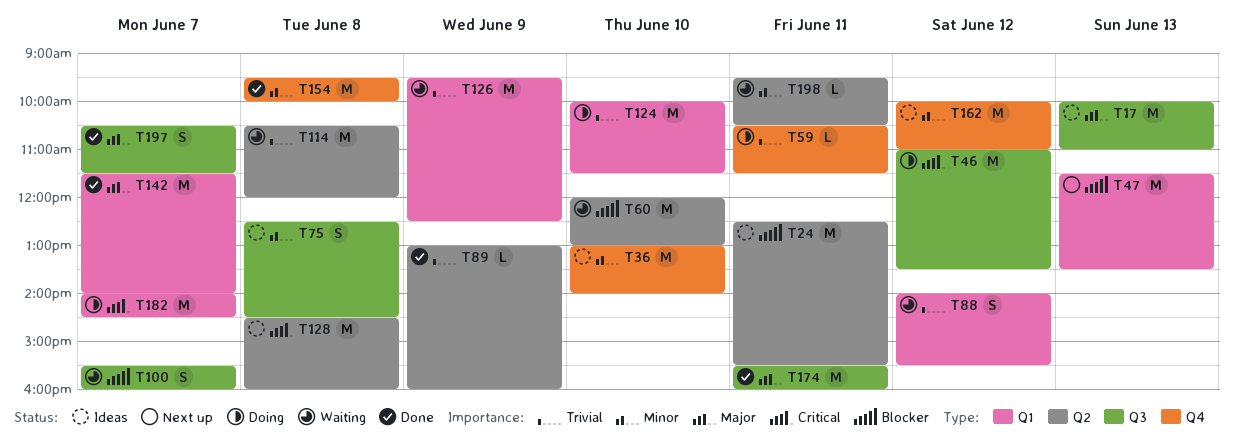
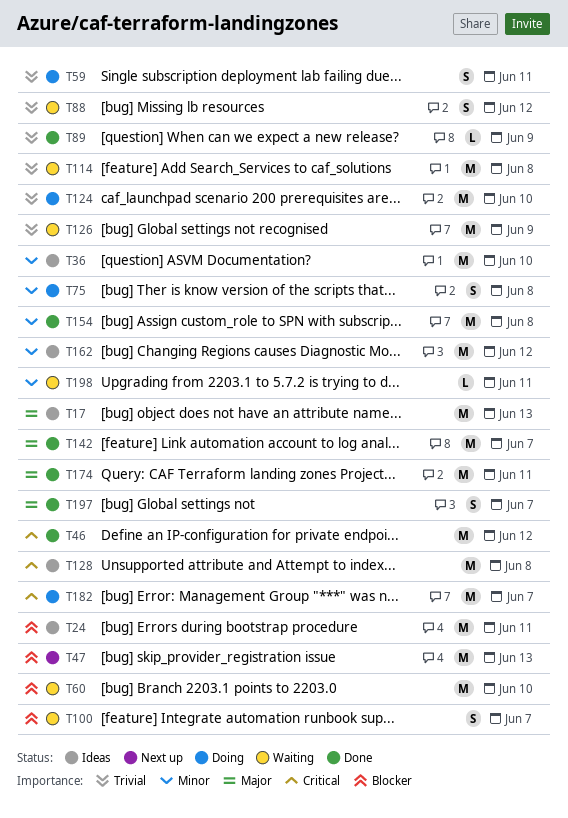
T46, status: Doing -> Done
T59, estimate: L -> S
T75, status: Ideas -> Doing

